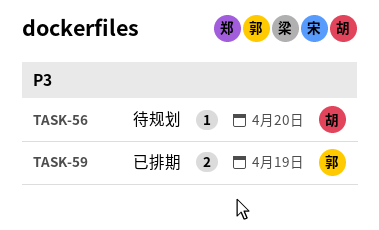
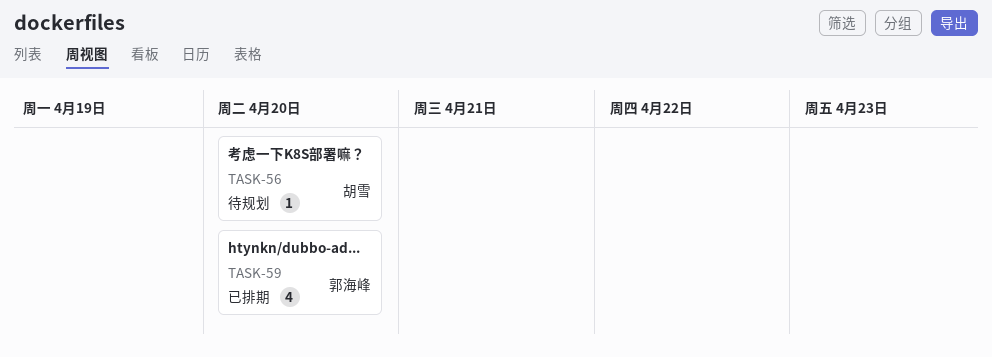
TASK-59, estimate: 2 -> 4
TASK-59, due: Apr 19 -> Apr 20

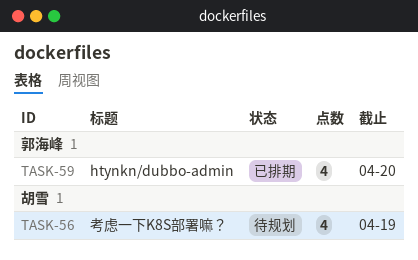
TASK-56, estimate: 1 -> 4
TASK-56, due: Apr 20 -> Apr 19

